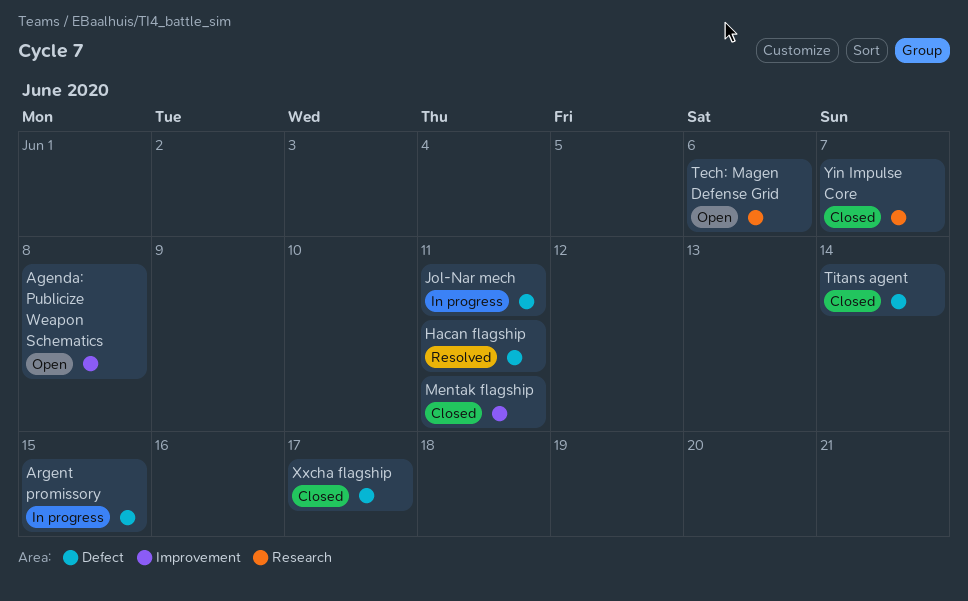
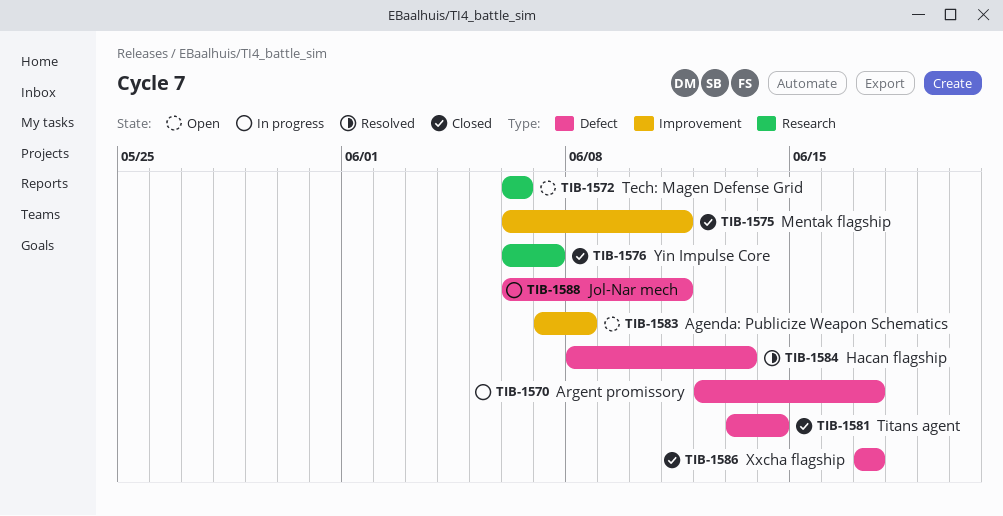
Argent promissory, due: Jun 15 -> Jun 17
Hacan flagship, due: Jun 11 -> Jun 13

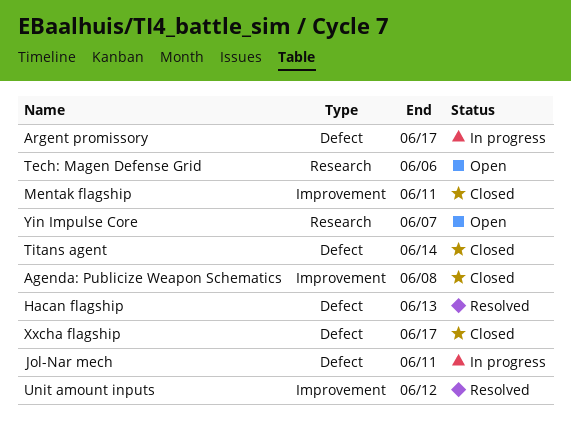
Agenda: Publicize Weapon Schematics, status: Open -> Closed
Unit amount inputs: none -> present
Yin Impulse Core, status: Closed -> Open

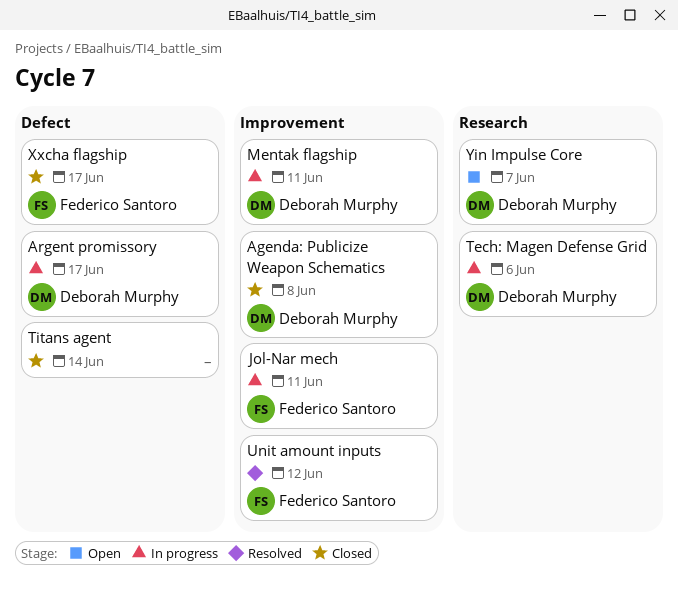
Hacan flagship: present -> none
Jol-Nar mech, label: Defect -> Improvement
Mentak flagship, status: Closed -> In progress
Tech: Magen Defense Grid, status: Open -> In progress

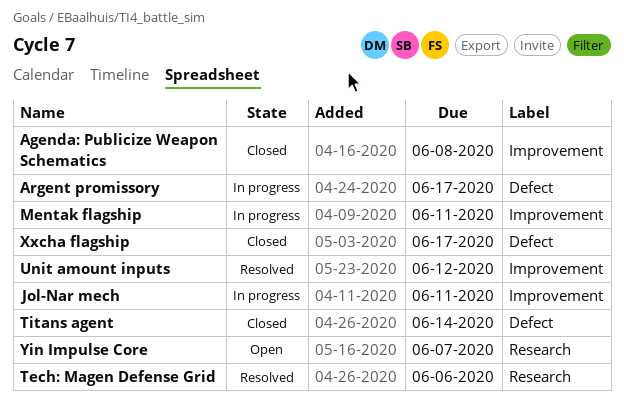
Tech: Magen Defense Grid, status: In progress -> Resolved

